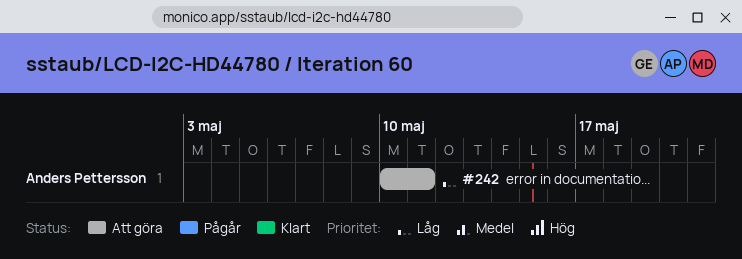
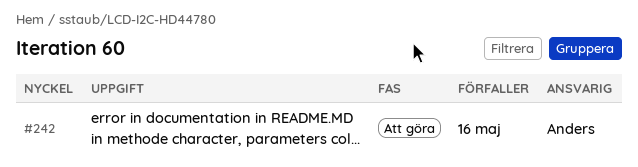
#242, due: May 11 -> May 16

